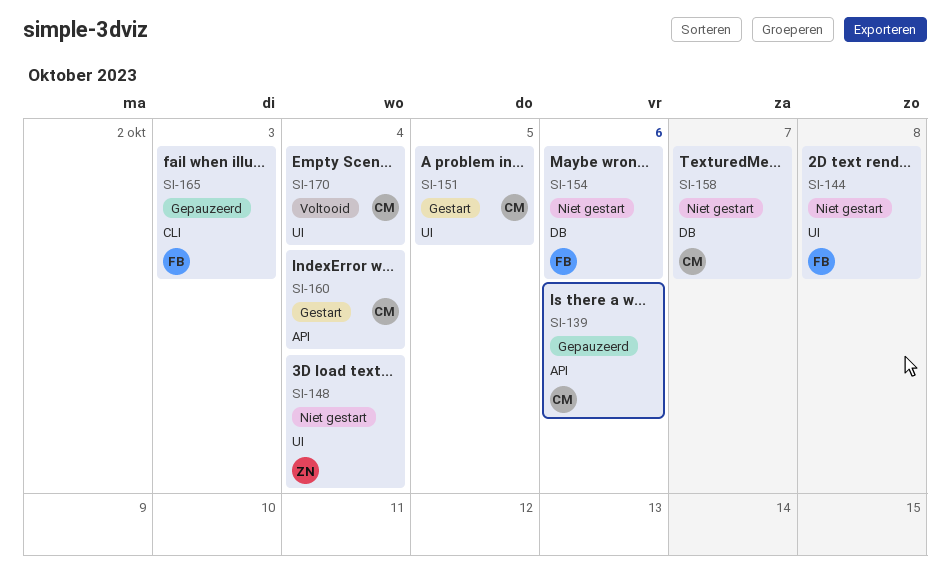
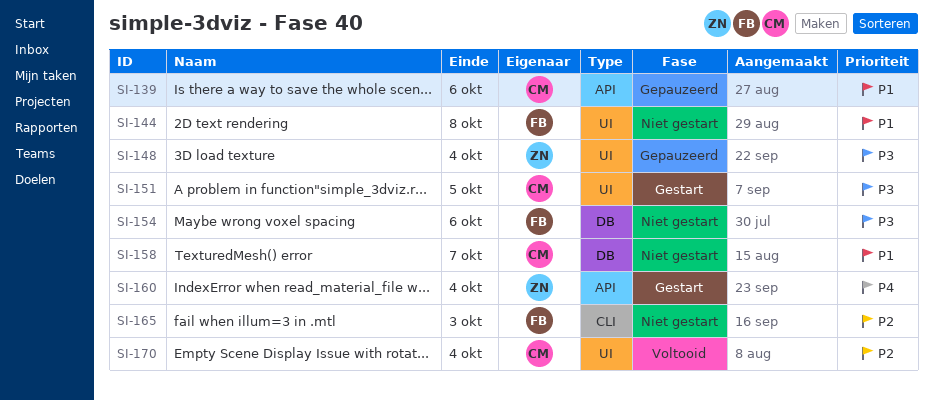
SI-148, status: Niet gestart -> Gepauzeerd
SI-160, owner: CM -> ZN
SI-165, status: Gepauzeerd -> Niet gestart

